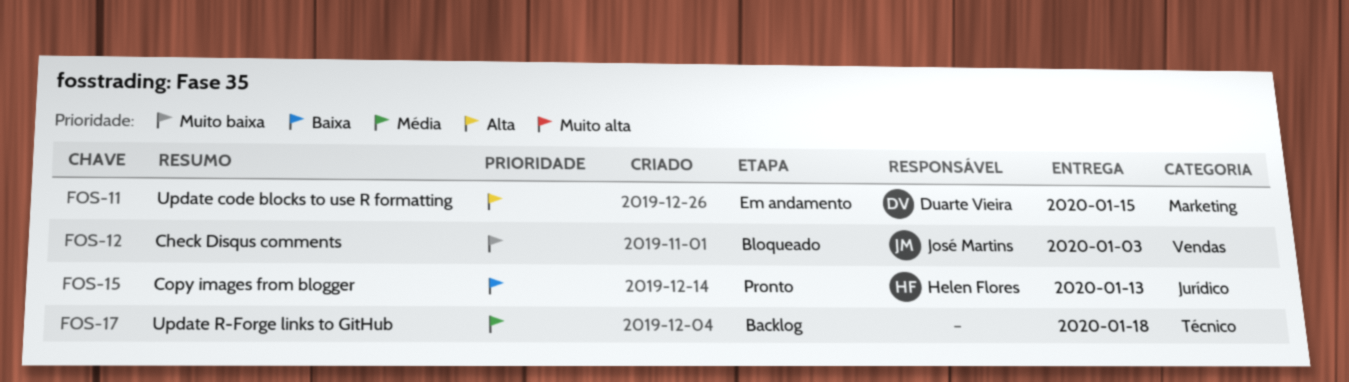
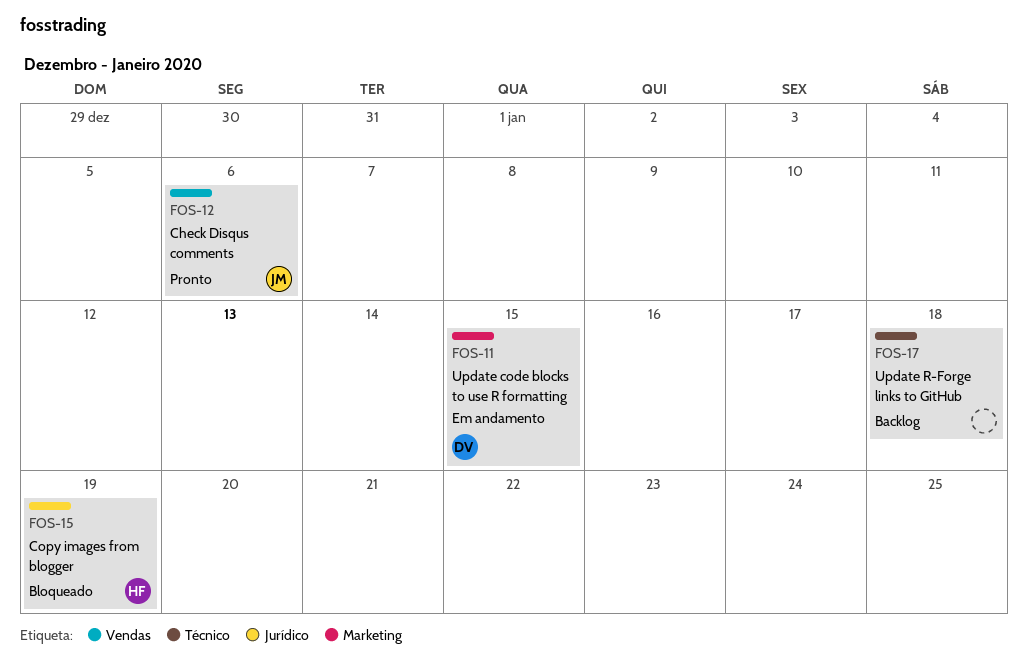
FOS-12, status: Bloqueado -> Pronto
FOS-12, due: Jan 3 -> Jan 6
FOS-15, status: Pronto -> Bloqueado
FOS-15, due: Jan 13 -> Jan 19

